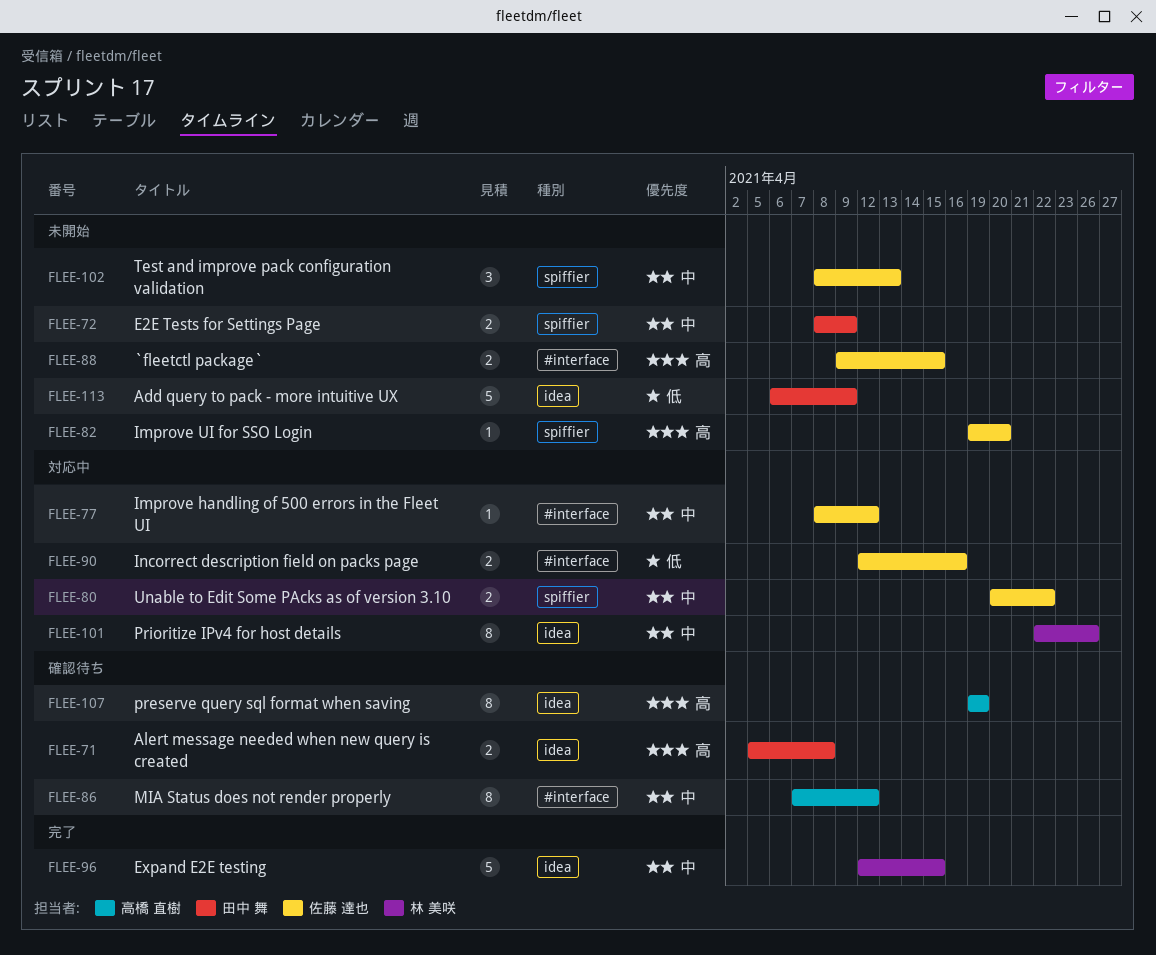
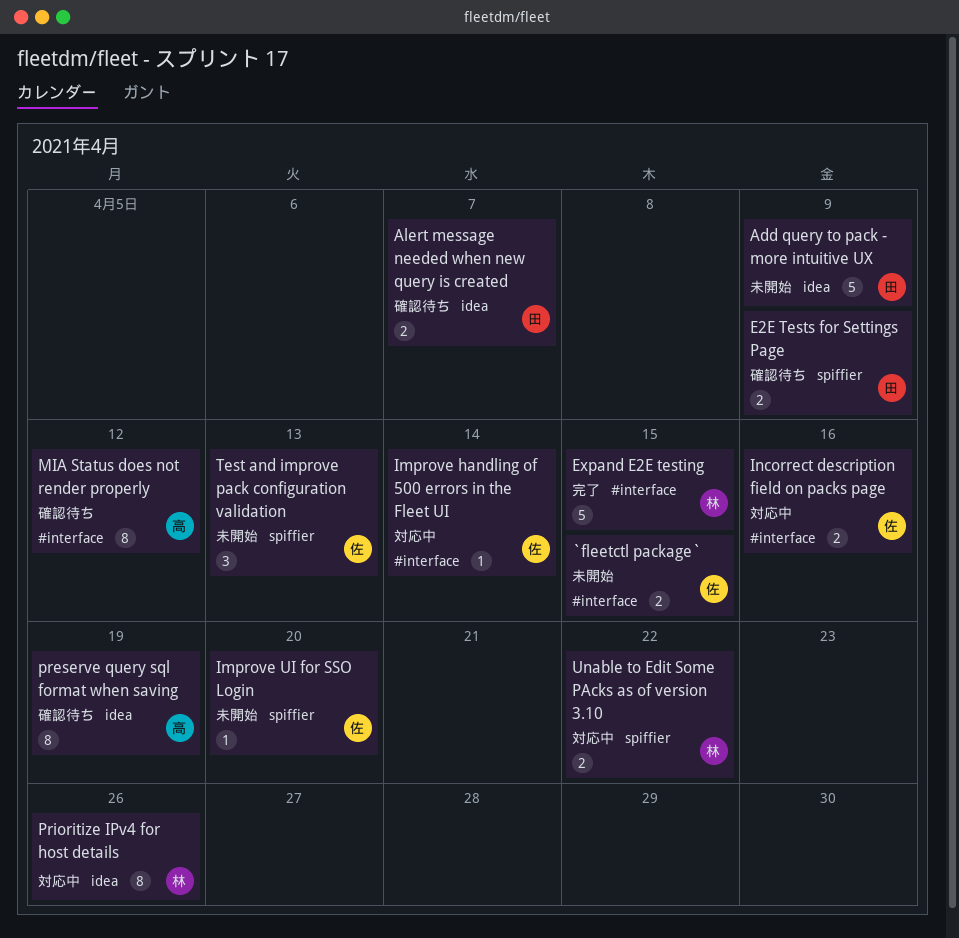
Alert message needed when new query is created, due: Apr 8 -> Apr 7
E2E Tests for Settings Page, status: 未開始 -> 確認待ち
Expand E2E testing, label: idea -> #interface
Improve handling of 500 errors in the Fleet UI, due: Apr 12 -> Apr 14
Unable to Edit Some PAcks as of version 3.10, owner: 佐藤 達也 -> 林 美咲

